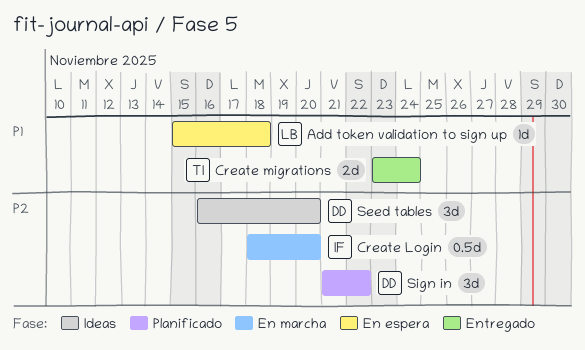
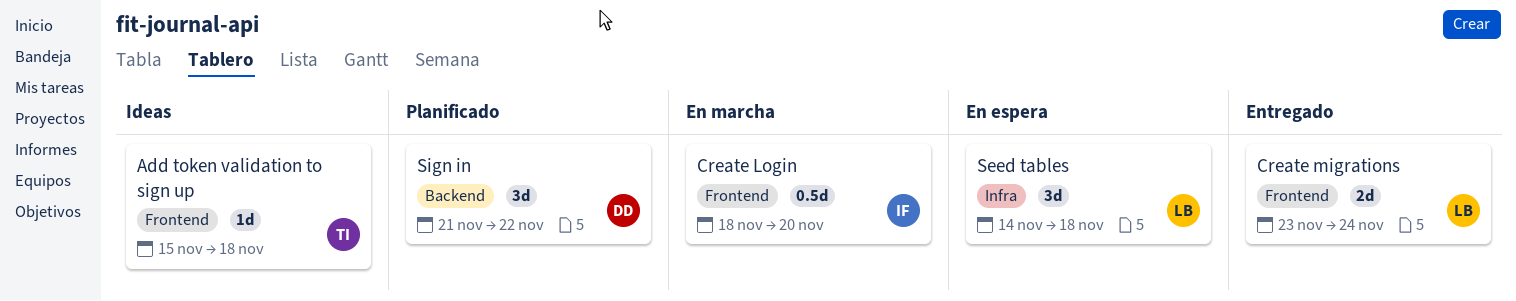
Add token validation to sign up, status: En espera -> Ideas
Add token validation to sign up, owner: LB -> TI
Create migrations, owner: TI -> LB
Seed tables, status: Ideas -> En espera
Seed tables, owner: DD -> LB
Seed tables, start: Nov 16 -> Nov 14
Seed tables, due: Nov 20 -> Nov 18

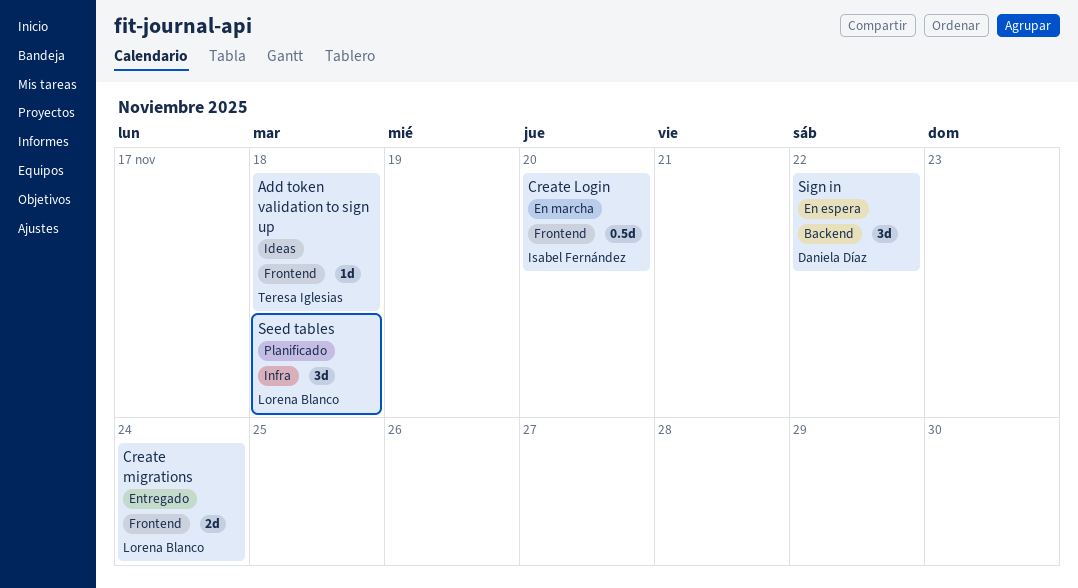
Seed tables, status: En espera -> Planificado
Sign in, status: Planificado -> En espera

